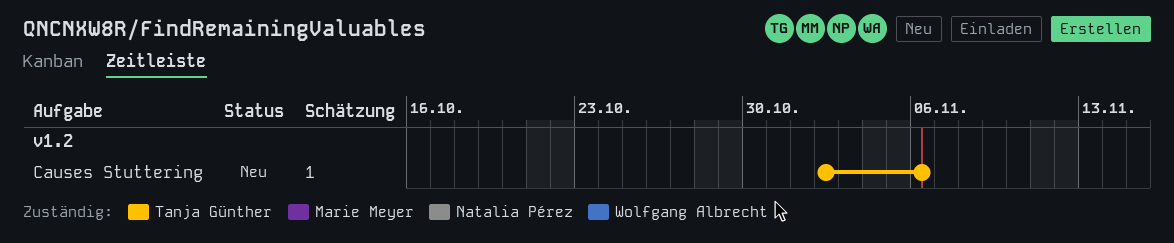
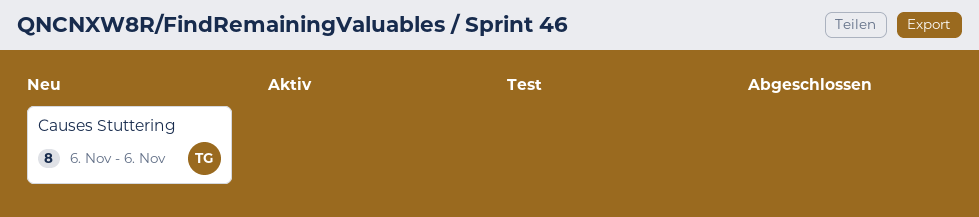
Causes Stuttering, estimate: 1 -> 8
Causes Stuttering, start: Nov 2 -> Nov 6

